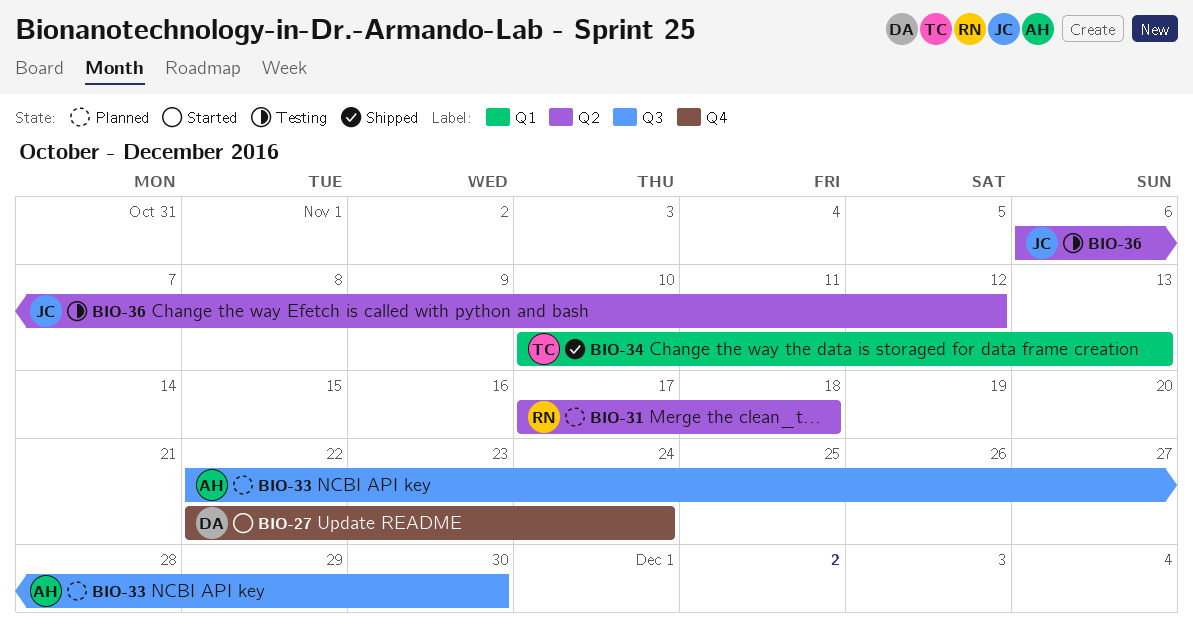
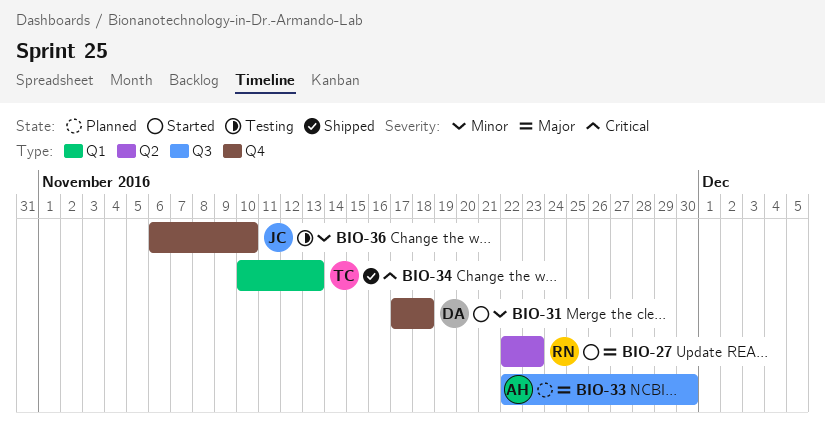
BIO-27, owner: DA -> RN
BIO-27, label: Q4 -> Q2
BIO-27, due: Nov 24 -> Nov 23
BIO-31, status: Planned -> Started
BIO-31, owner: RN -> DA
BIO-31, label: Q2 -> Q4
BIO-36, label: Q2 -> Q4
BIO-36, due: Nov 12 -> Nov 10

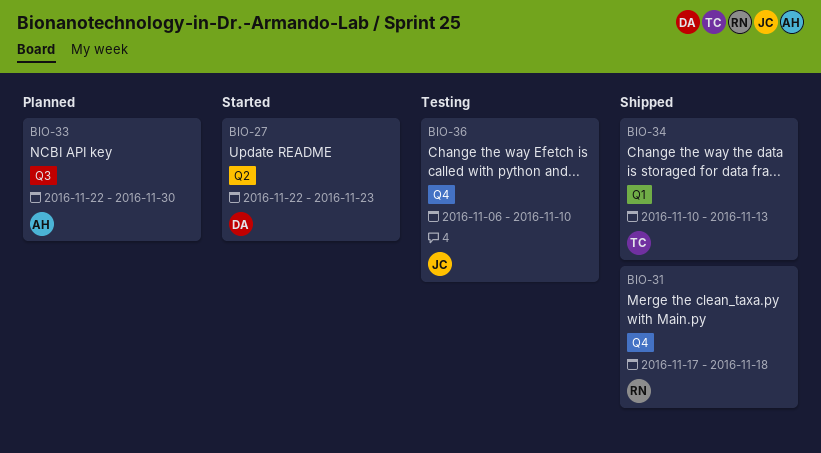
BIO-27, owner: RN -> DA
BIO-31, status: Started -> Shipped
BIO-31, owner: DA -> RN

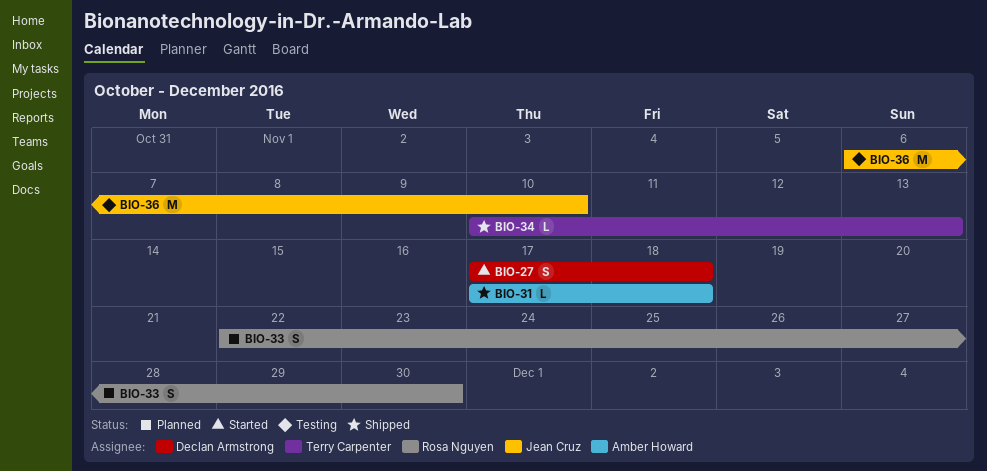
BIO-27, start: Nov 22 -> Nov 17
BIO-27, due: Nov 23 -> Nov 18
BIO-31, owner: Rosa Nguyen -> Amber Howard
BIO-33, owner: Amber Howard -> Rosa Nguyen

